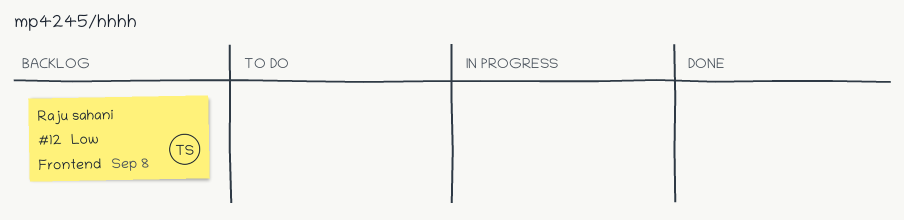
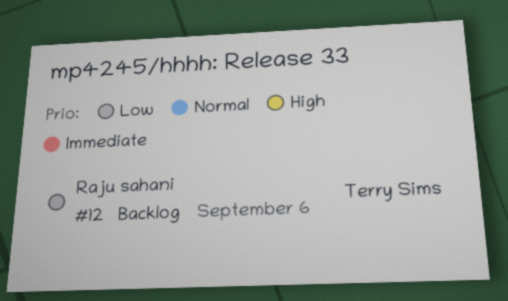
#12, due: Sep 8 -> Sep 6

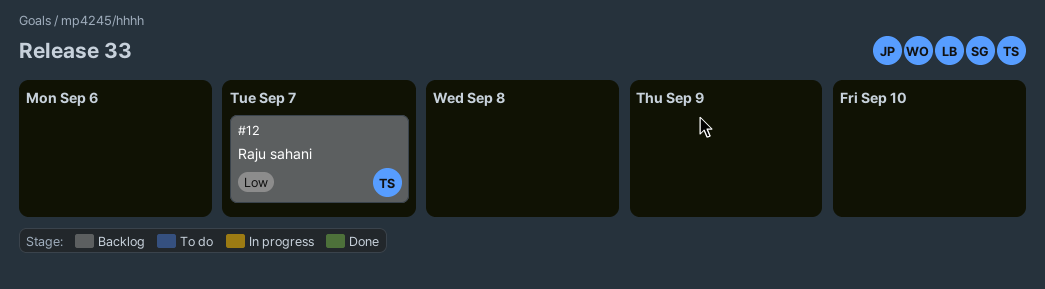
#12, due: Sep 6 -> Sep 7

